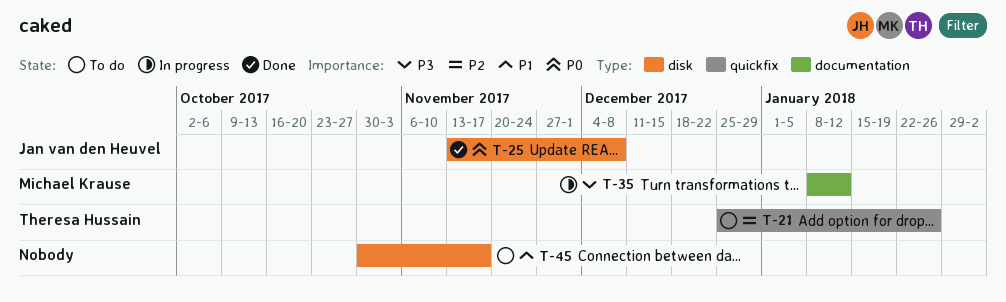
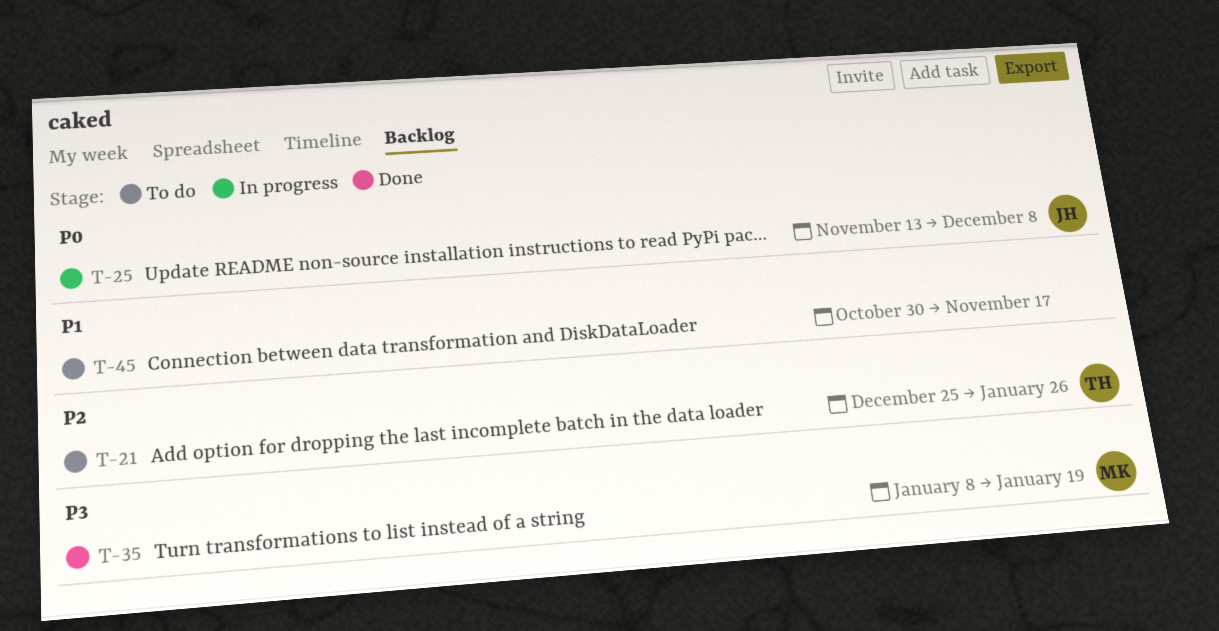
T-25, status: Done -> In progress
T-35, status: In progress -> Done
T-35, due: Jan 12 -> Jan 19

